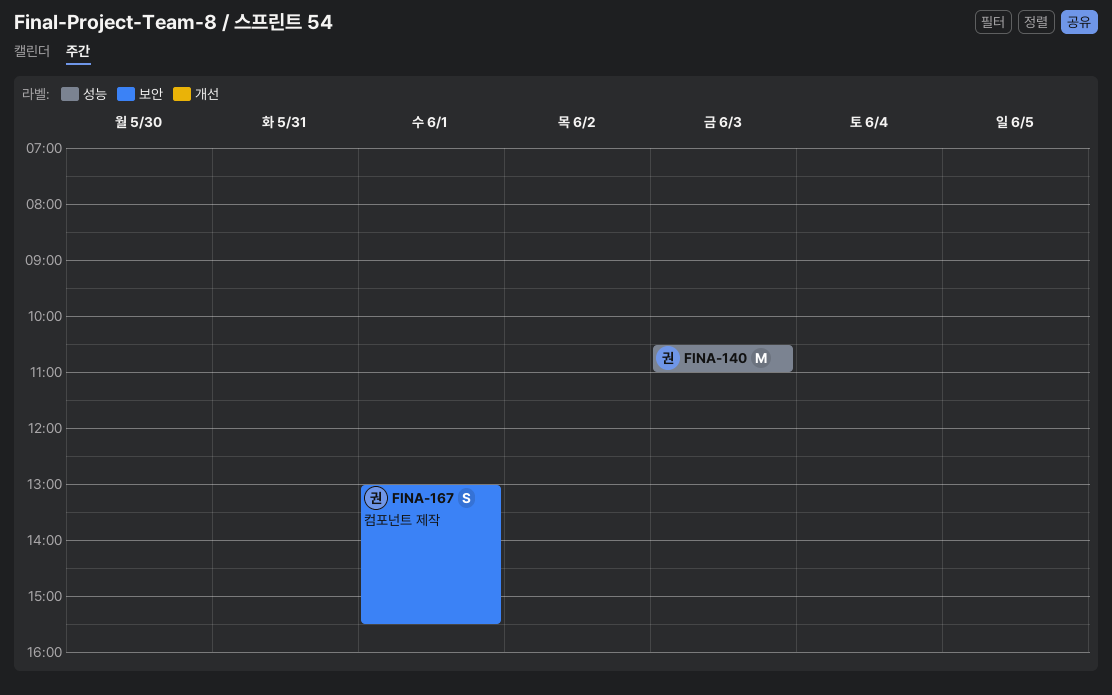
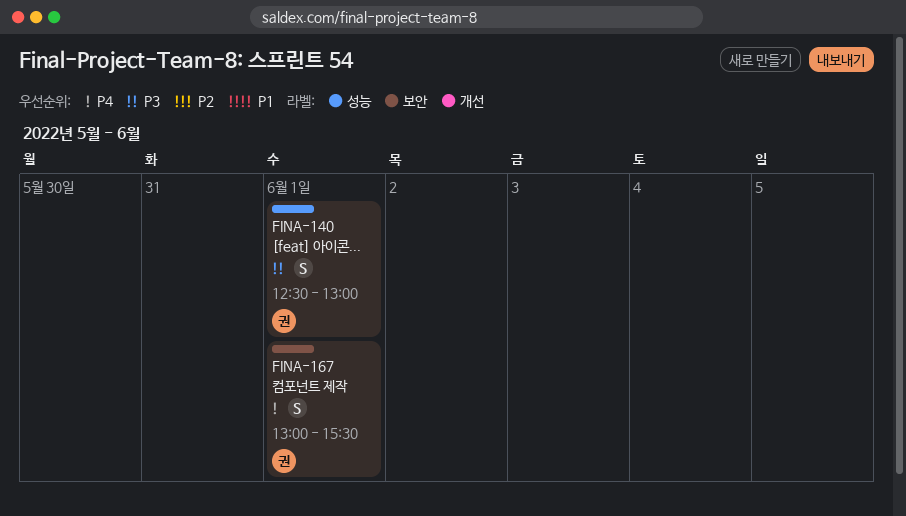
FINA-140, estimate: M -> S
FINA-140, day: Jun 3 -> Jun 1
FINA-140, begins: 10:30 -> 12:30
FINA-140, ends: 11:00 -> 13:00

